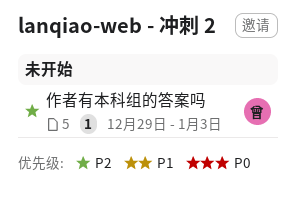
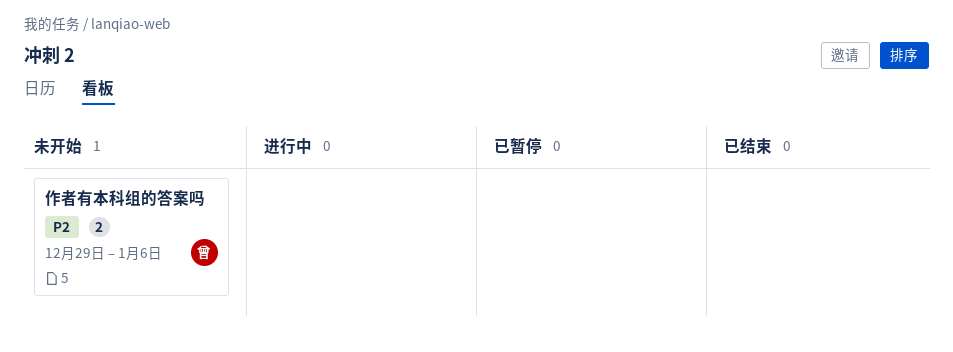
作者有本科组的答案吗, estimate: 1 -> 2
作者有本科组的答案吗, due: Jan 3 -> Jan 6

